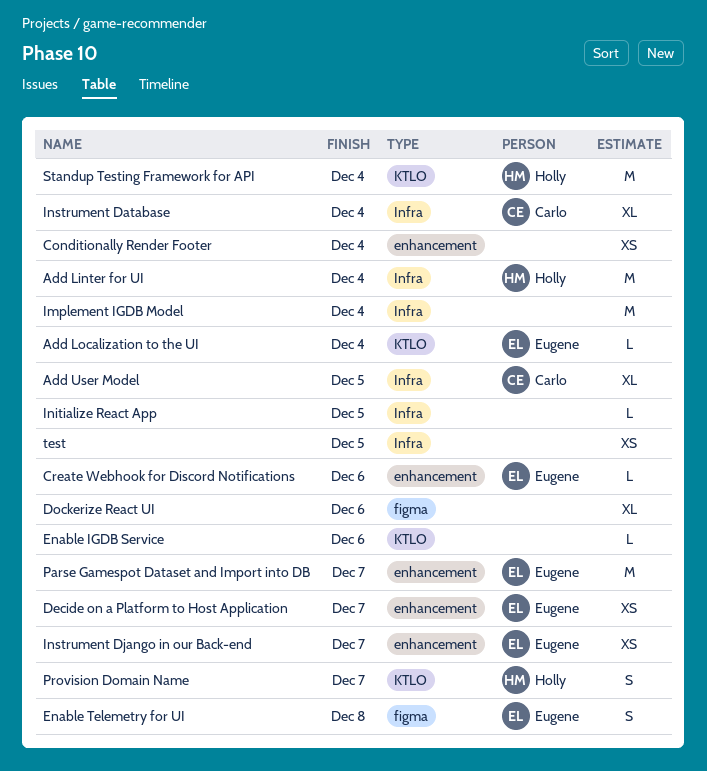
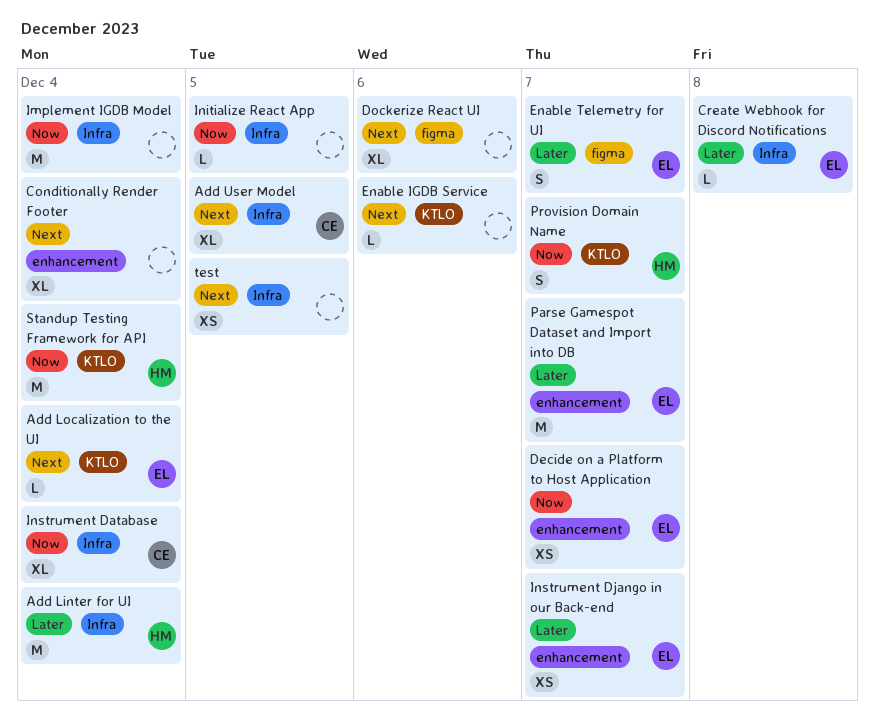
Conditionally Render Footer, estimate: XS -> XL
Create Webhook for Discord Notifications, label: enhancement -> Infra
Create Webhook for Discord Notifications, due: Dec 6 -> Dec 8
Enable Telemetry for UI, due: Dec 8 -> Dec 7

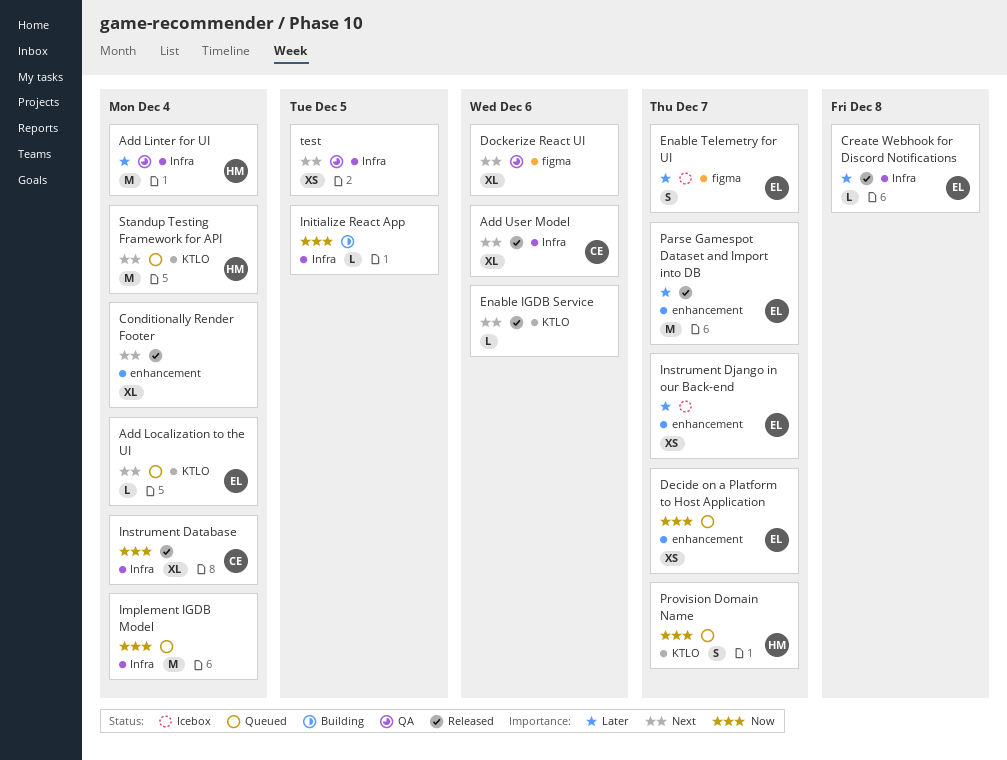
Add User Model, due: Dec 5 -> Dec 6
Standup Testing Framework for API, priority: Now -> Next

